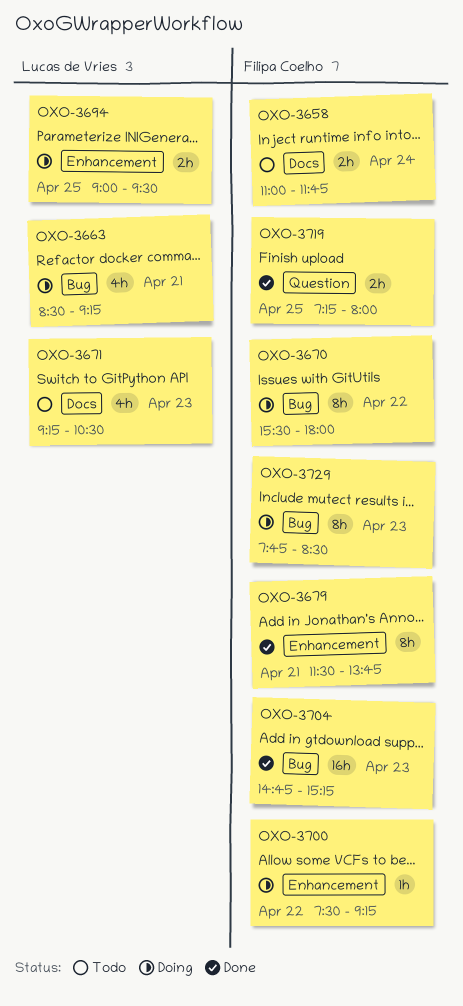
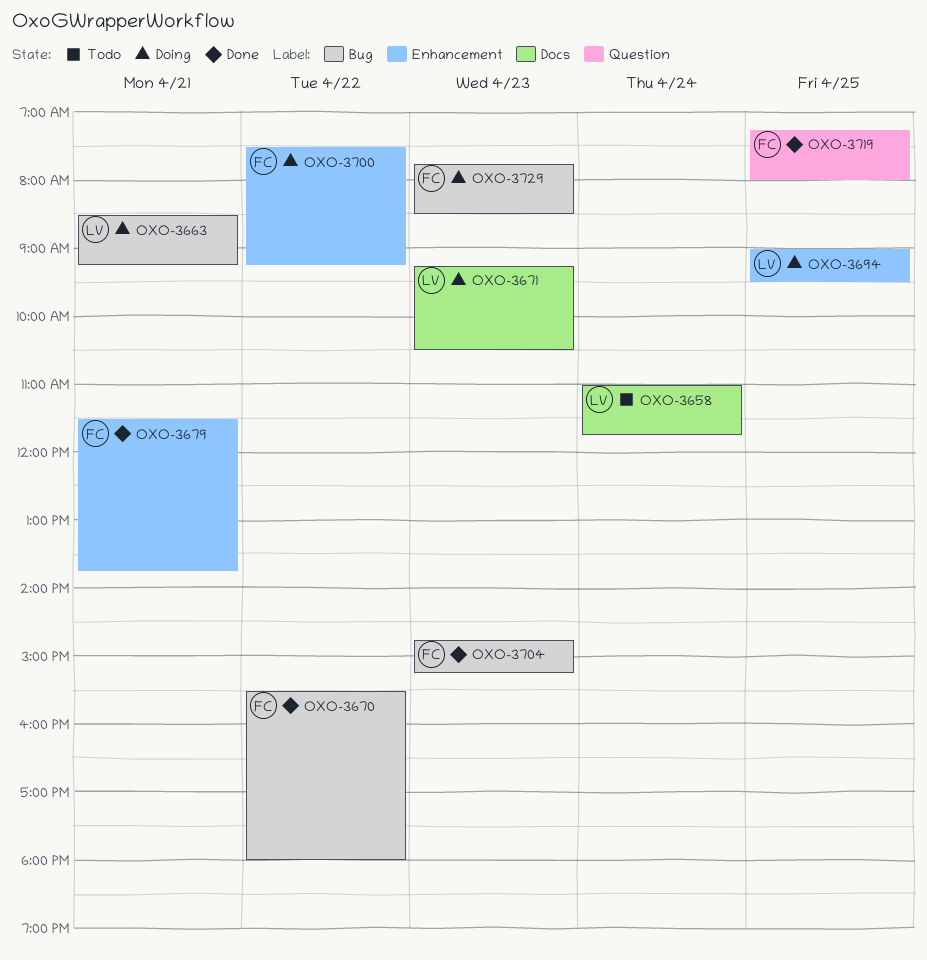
OXO-3658, owner: Filipa Coelho -> Lucas de Vries
OXO-3670, status: Doing -> Done
OXO-3671, status: Todo -> Doing

